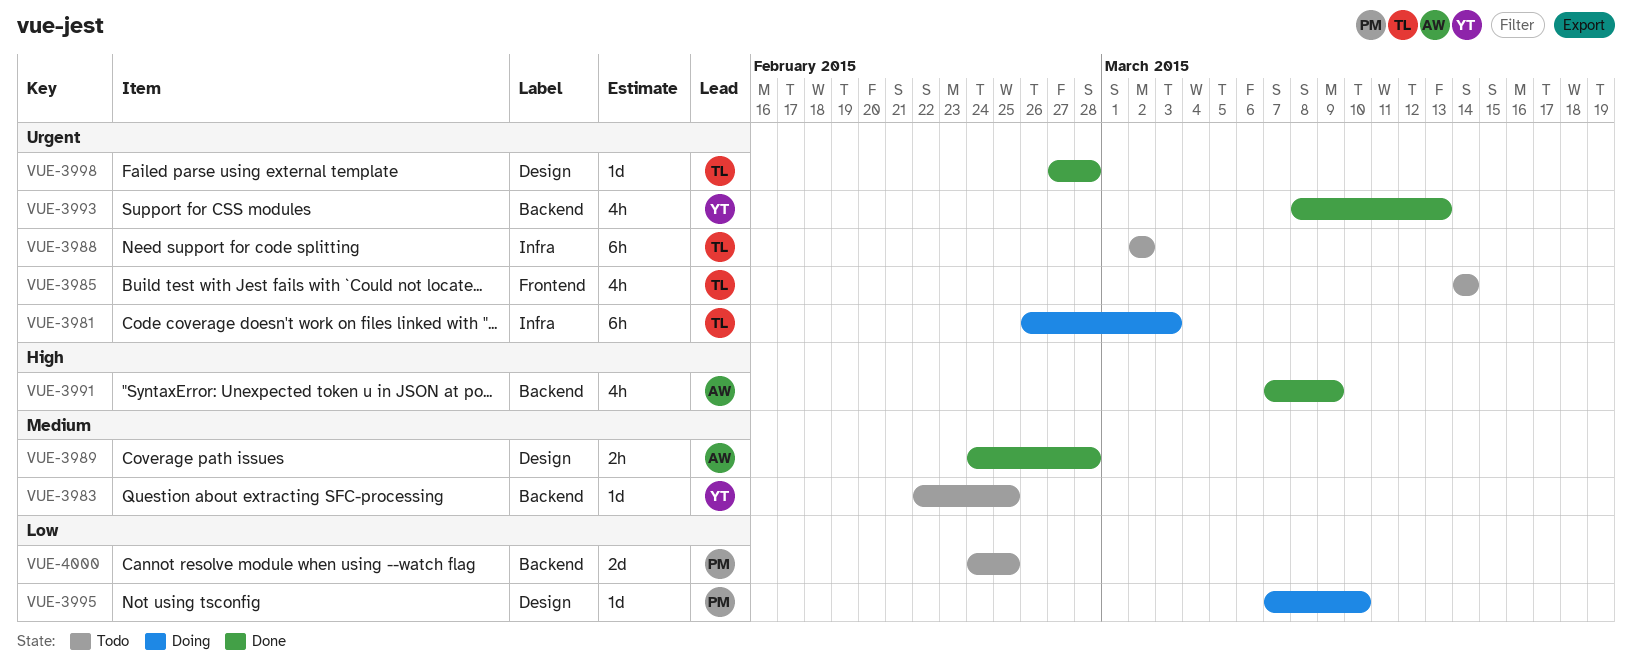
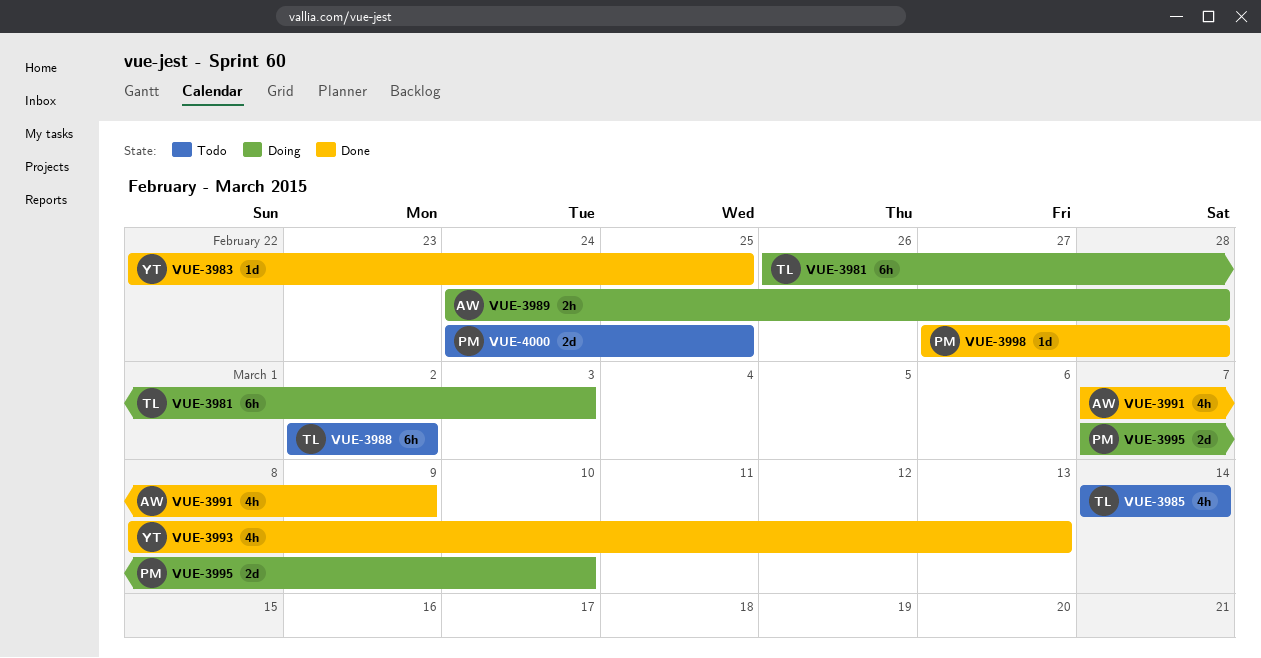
VUE-3983, status: Todo -> Done
VUE-3989, status: Done -> Doing
VUE-3995, estimate: 1d -> 2d
VUE-3998, owner: TL -> PM

